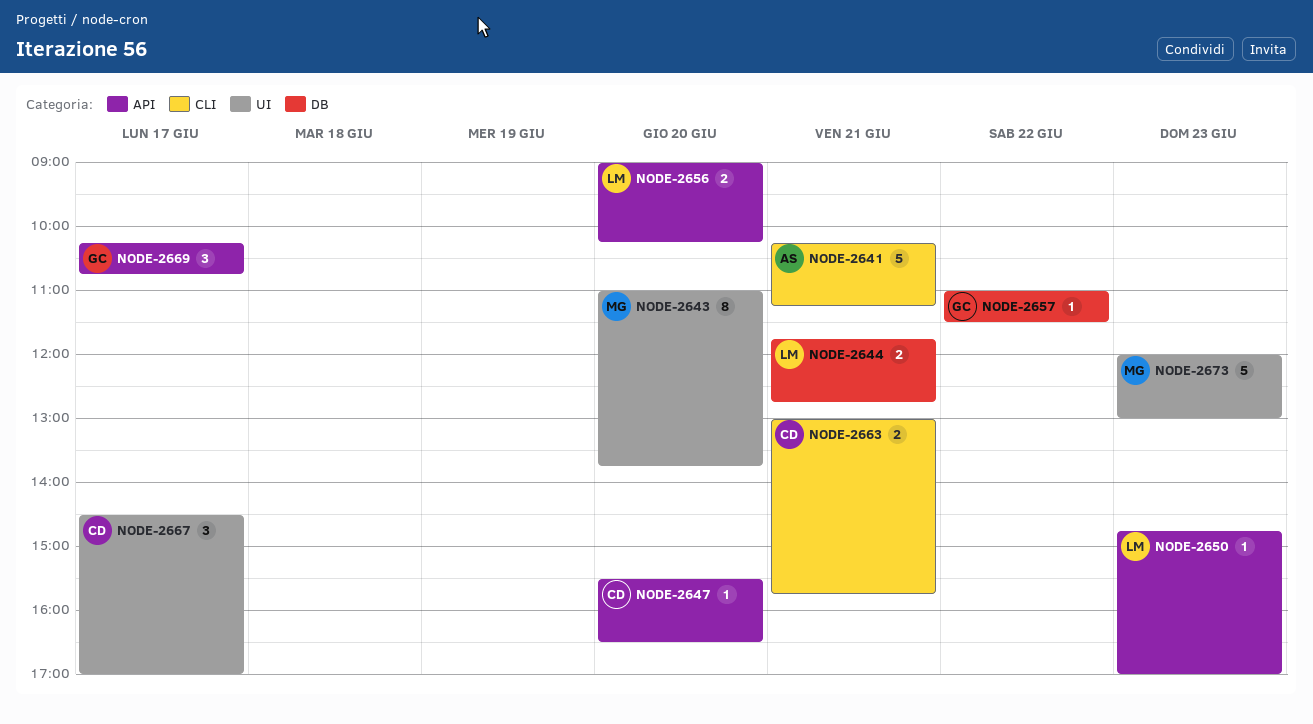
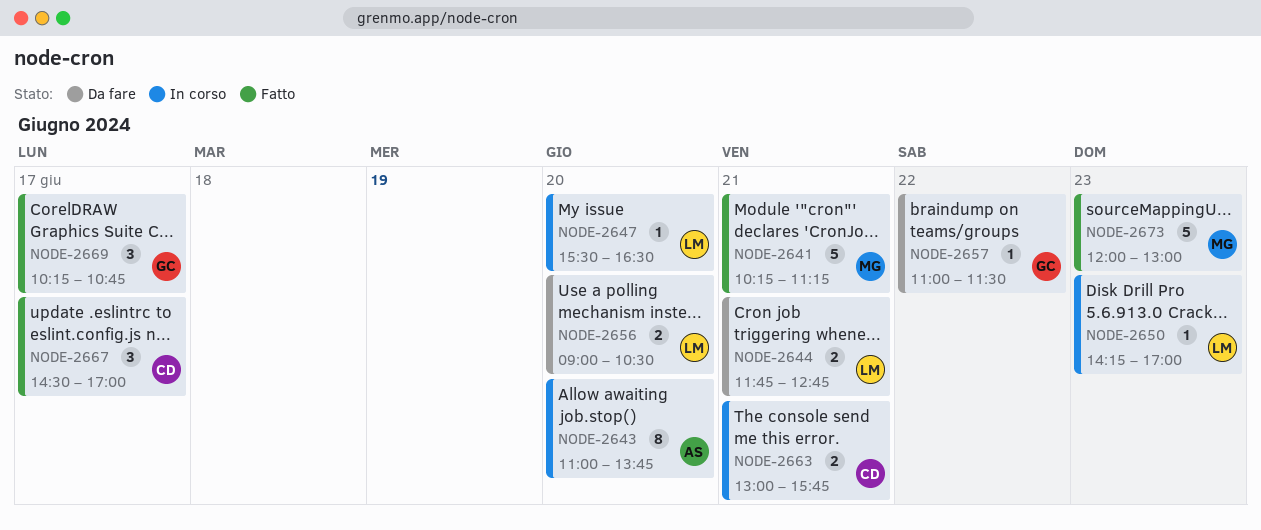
NODE-2641, owner: AS -> MG
NODE-2643, owner: MG -> AS
NODE-2647, owner: CD -> LM
NODE-2650, begins: 14:45 -> 14:15
NODE-2656, ends: 10:15 -> 10:30

